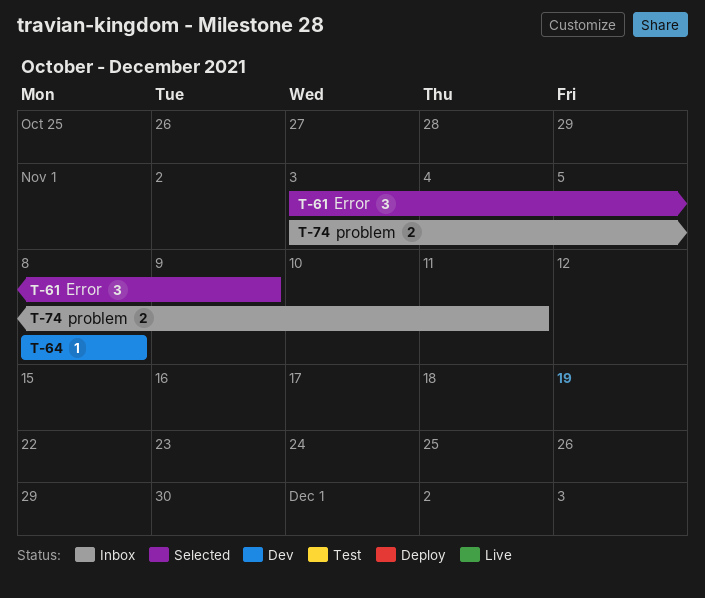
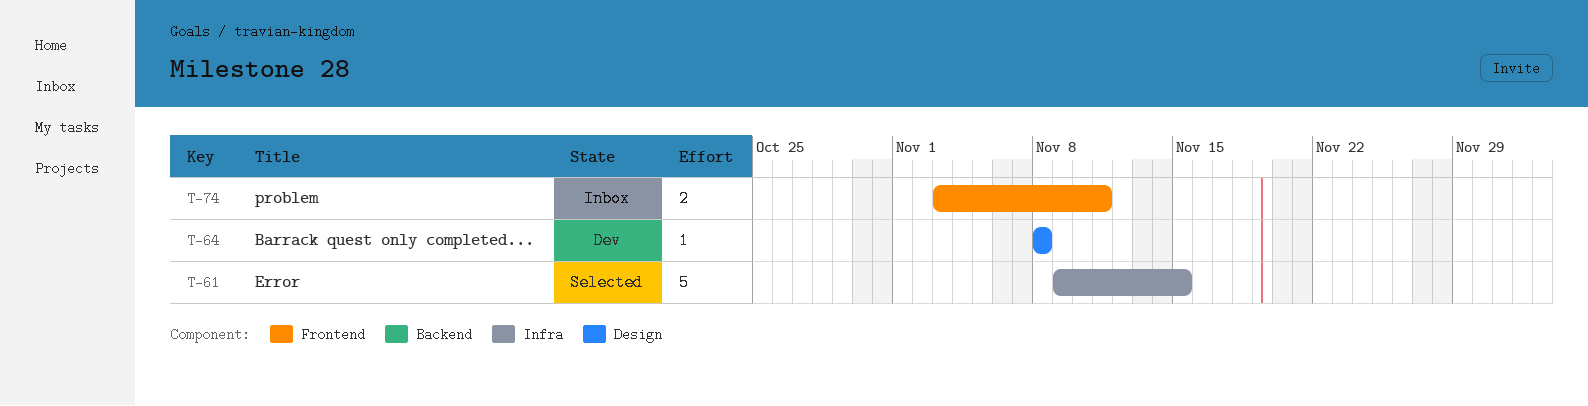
T-61, estimate: 3 -> 5
T-61, start: Nov 3 -> Nov 9
T-61, due: Nov 9 -> Nov 15

